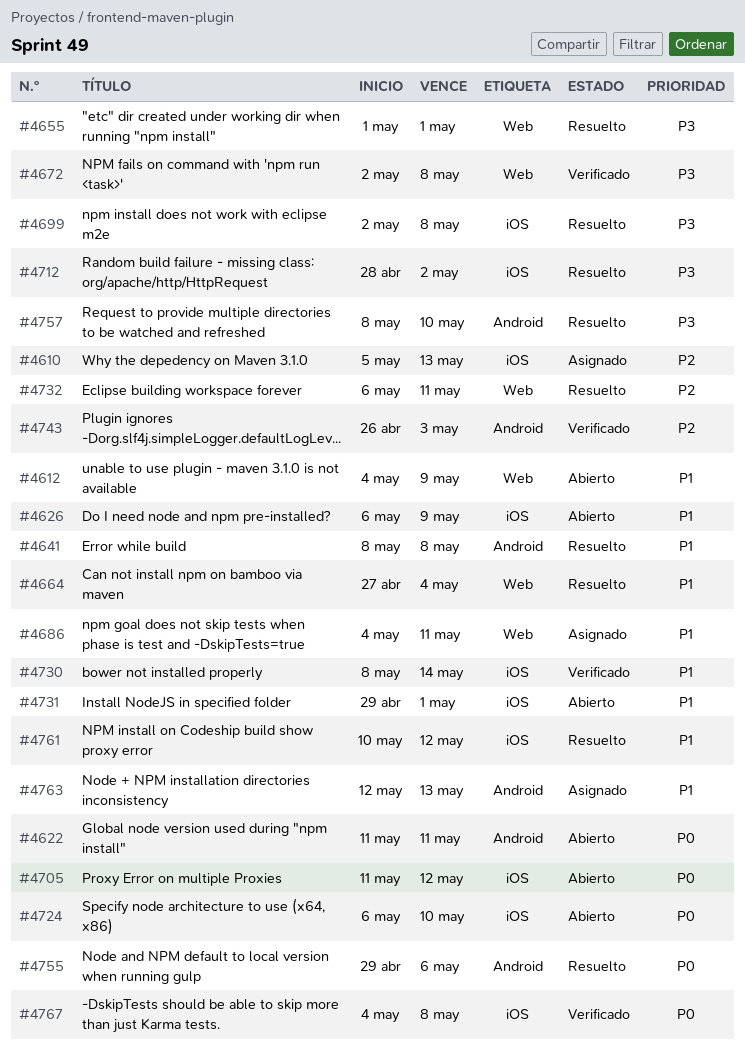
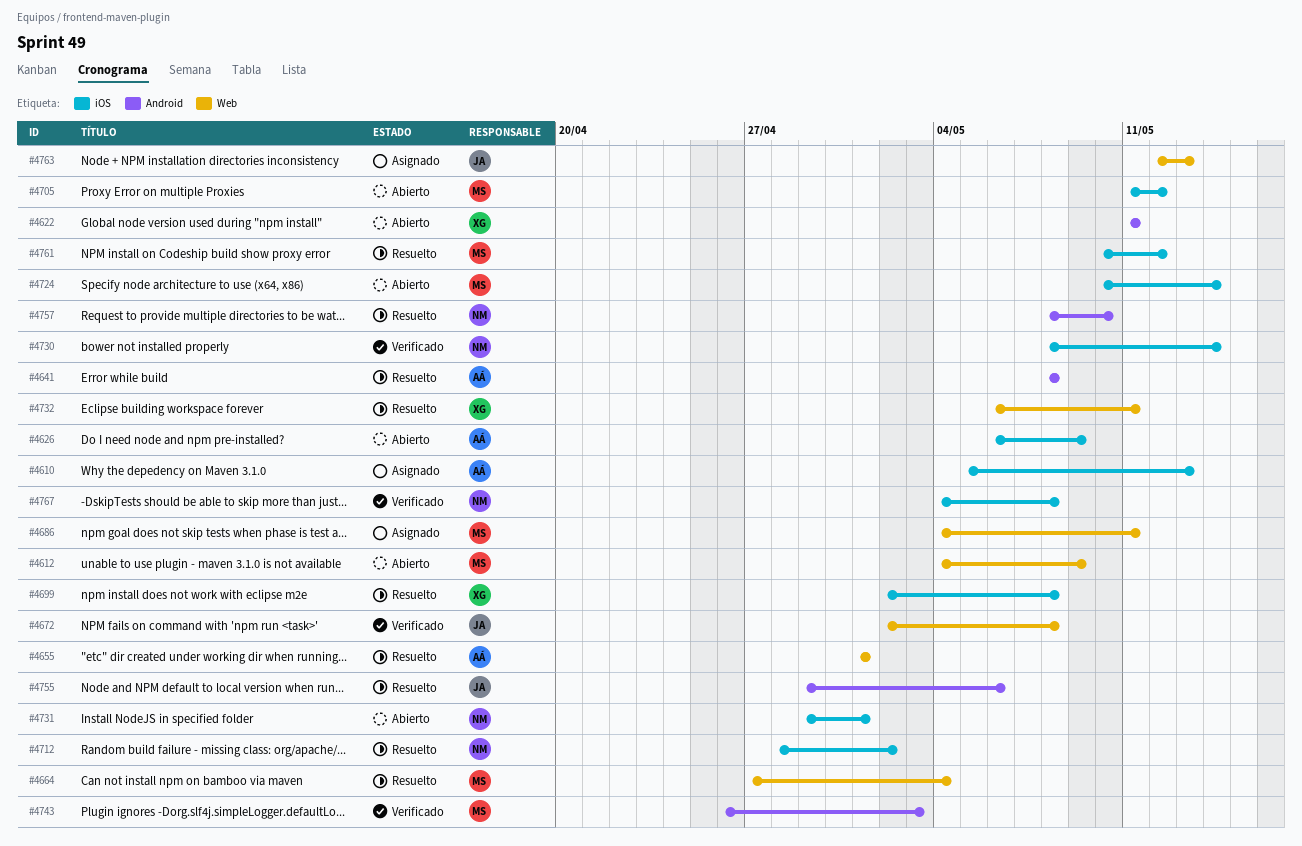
#4724, start: May 6 -> May 10
#4724, due: May 10 -> May 14
#4763, label: Android -> Web

